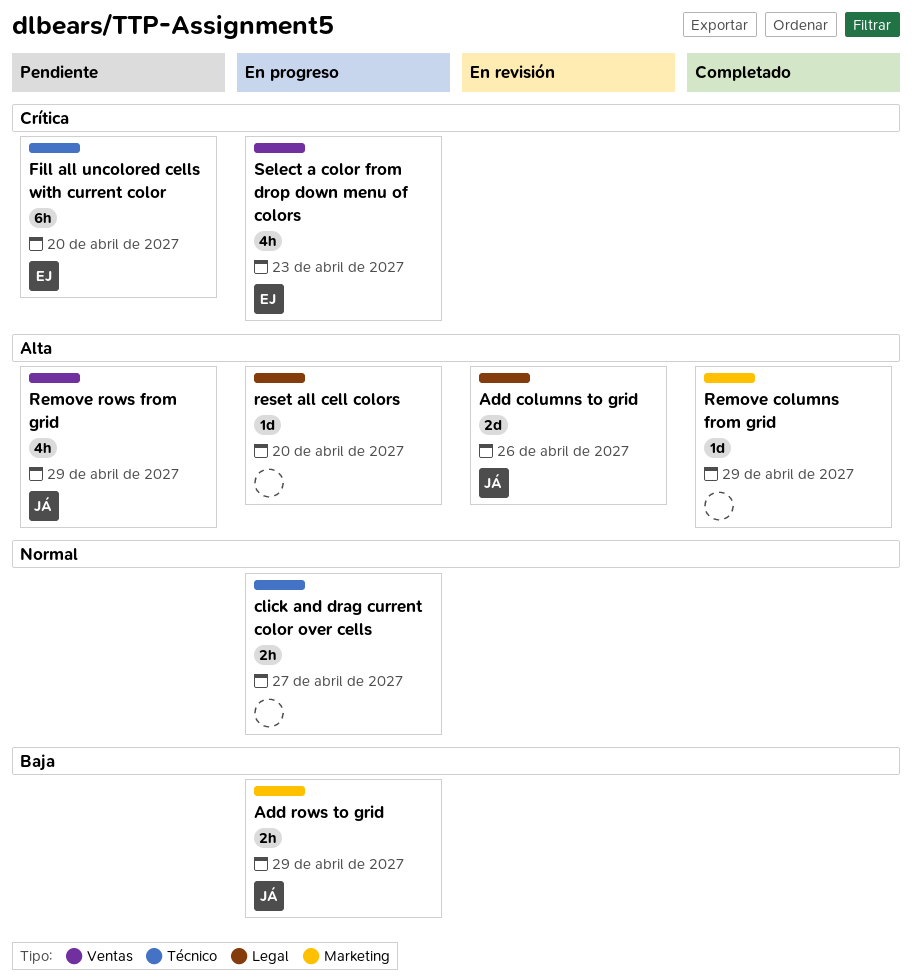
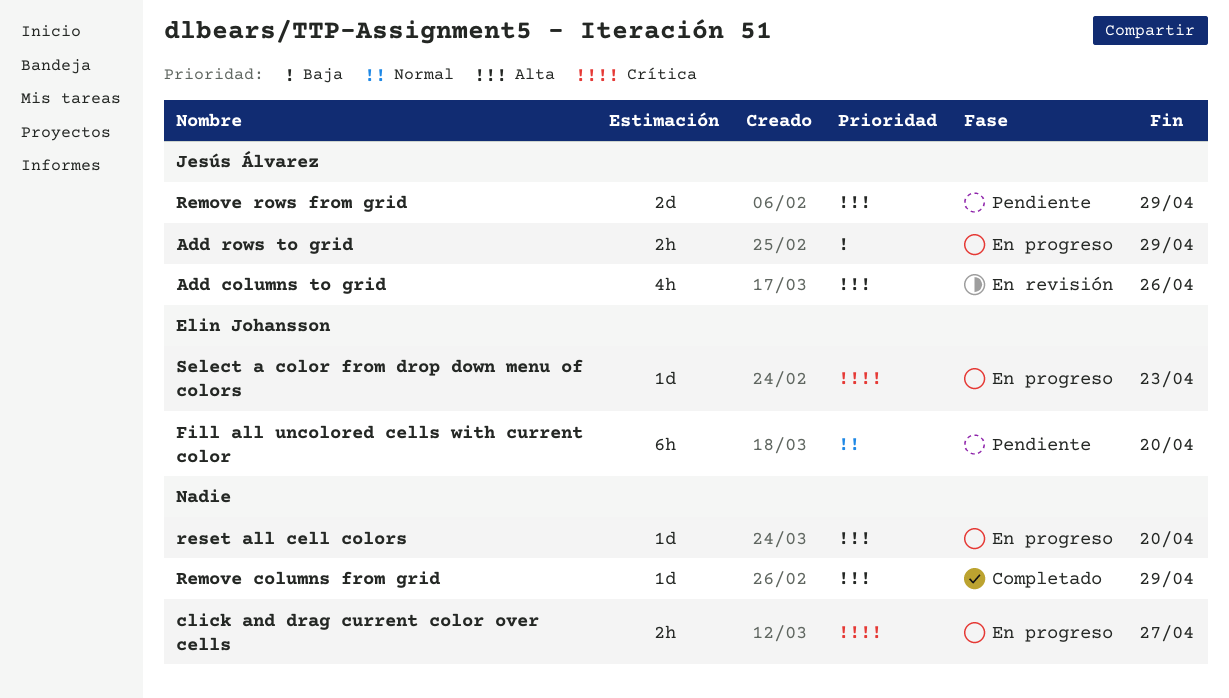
Add columns to grid, estimate: 2d -> 4h
click and drag current color over cells, priority: Normal -> Crítica
Fill all uncolored cells with current color, priority: Crítica -> Normal
Remove rows from grid, estimate: 4h -> 2d
Select a color from drop down menu of colors, estimate: 4h -> 1d

